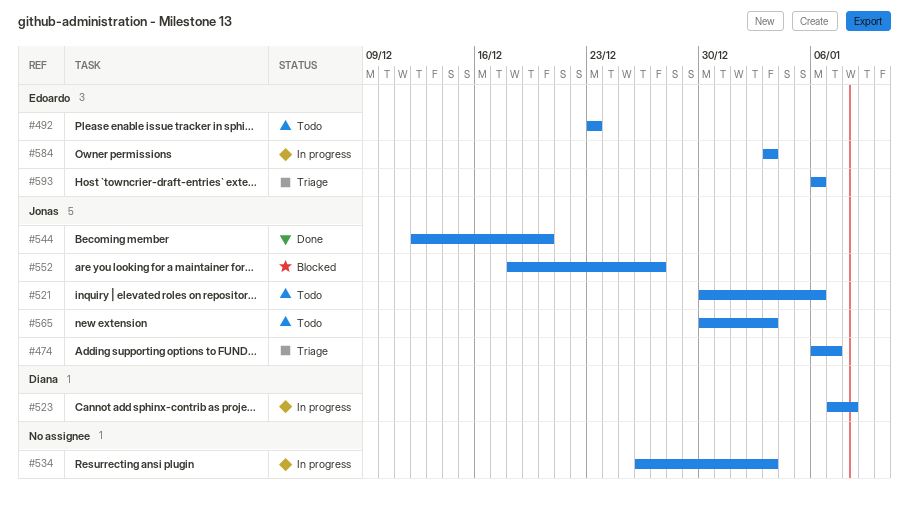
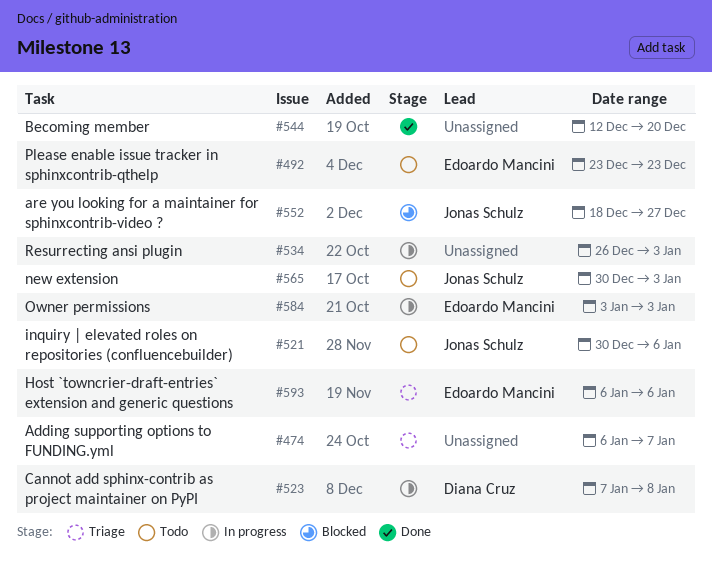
#474, owner: Jonas Schulz -> none
#544, owner: Jonas Schulz -> none

